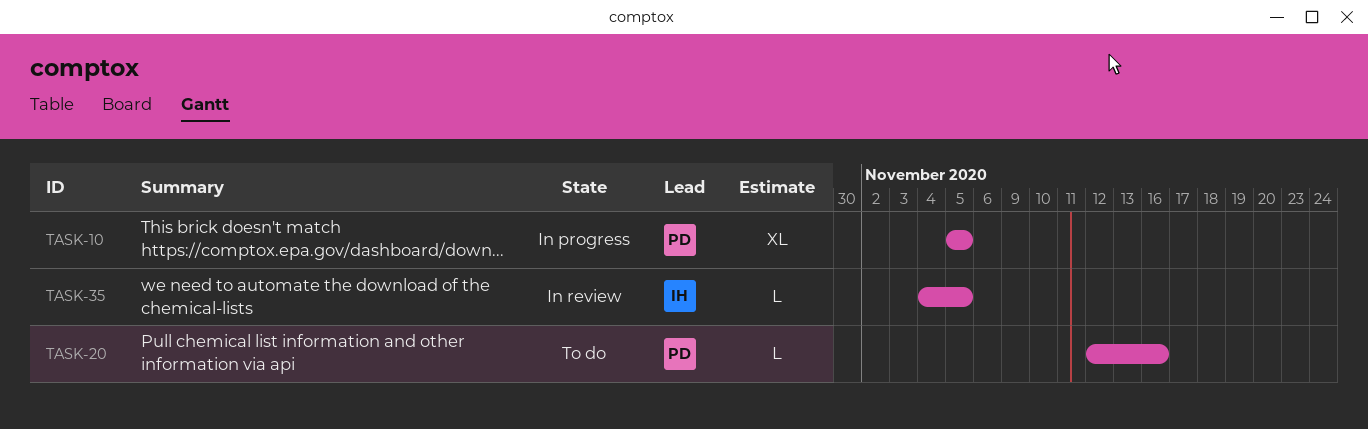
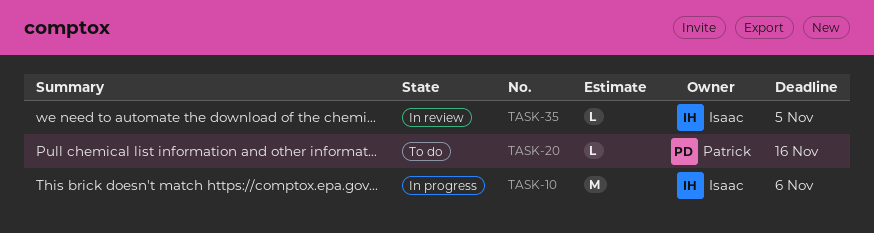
TASK-10, owner: Patrick -> Isaac
TASK-10, estimate: XL -> M
TASK-10, due: Nov 5 -> Nov 6

